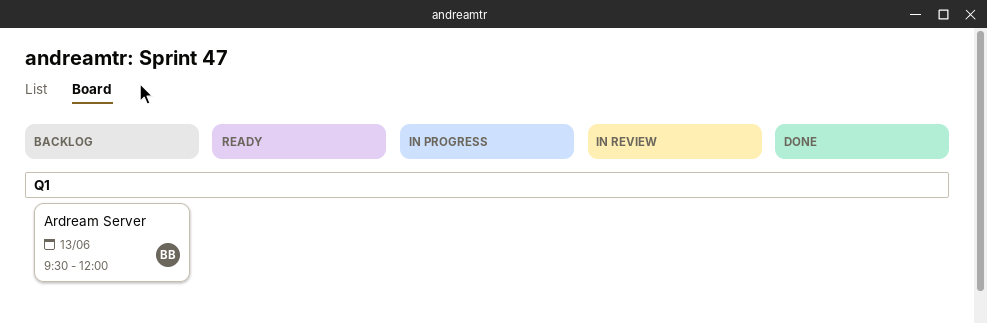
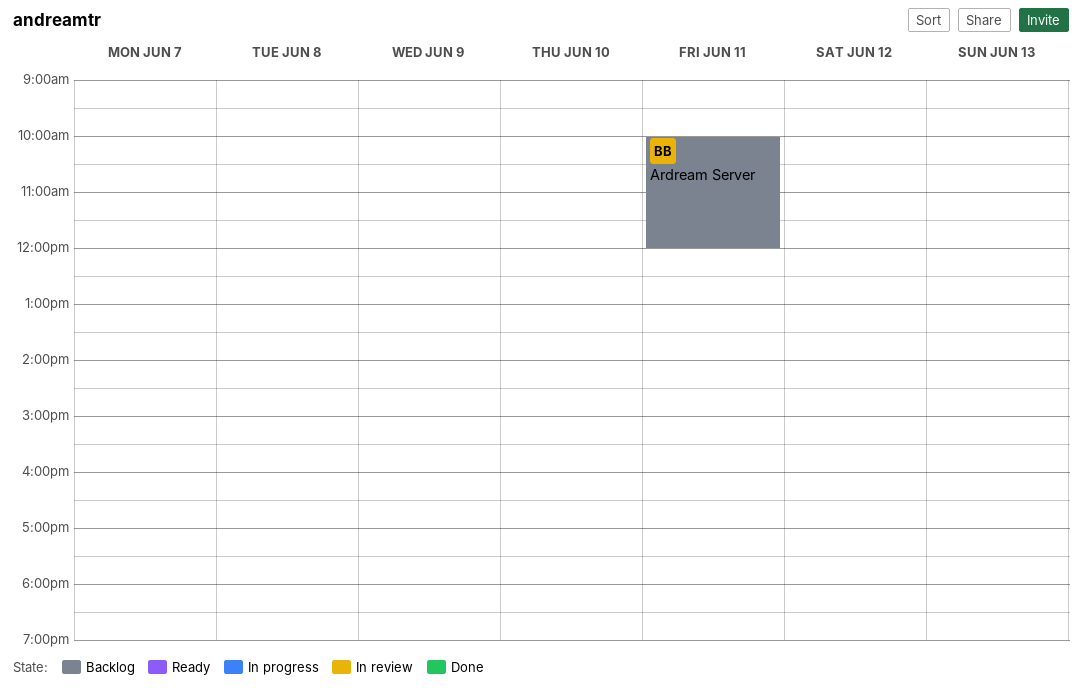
Ardream Server, day: Jun 13 -> Jun 11
Ardream Server, begins: 09:30 -> 10:00

